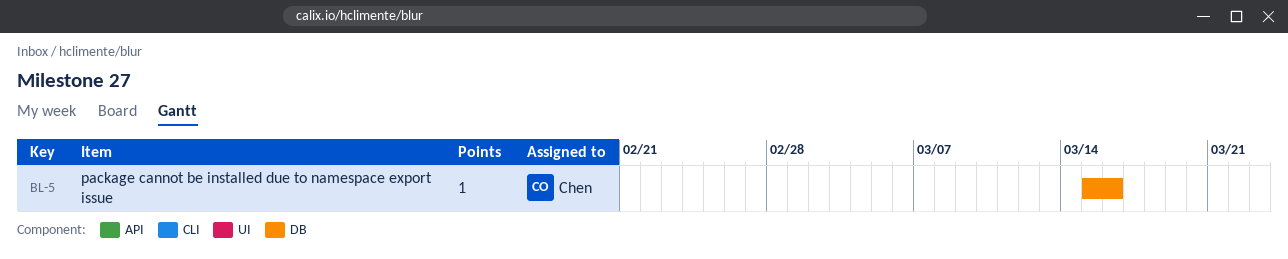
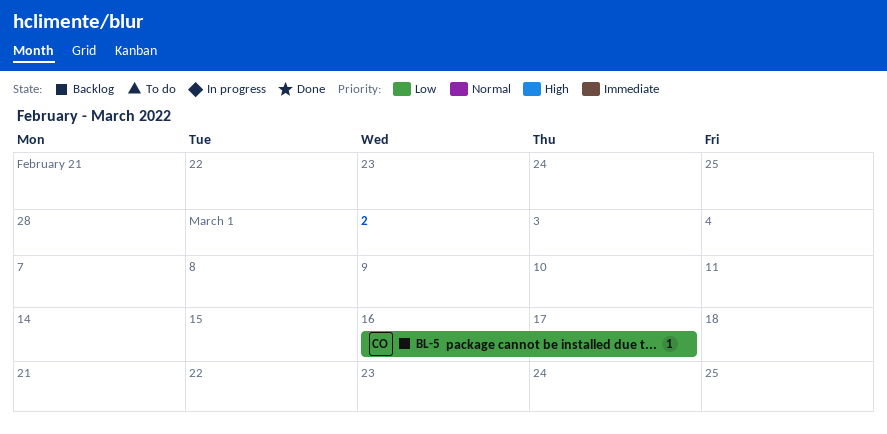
BL-5, start: Mar 15 -> Mar 16
BL-5, due: Mar 16 -> Mar 17

